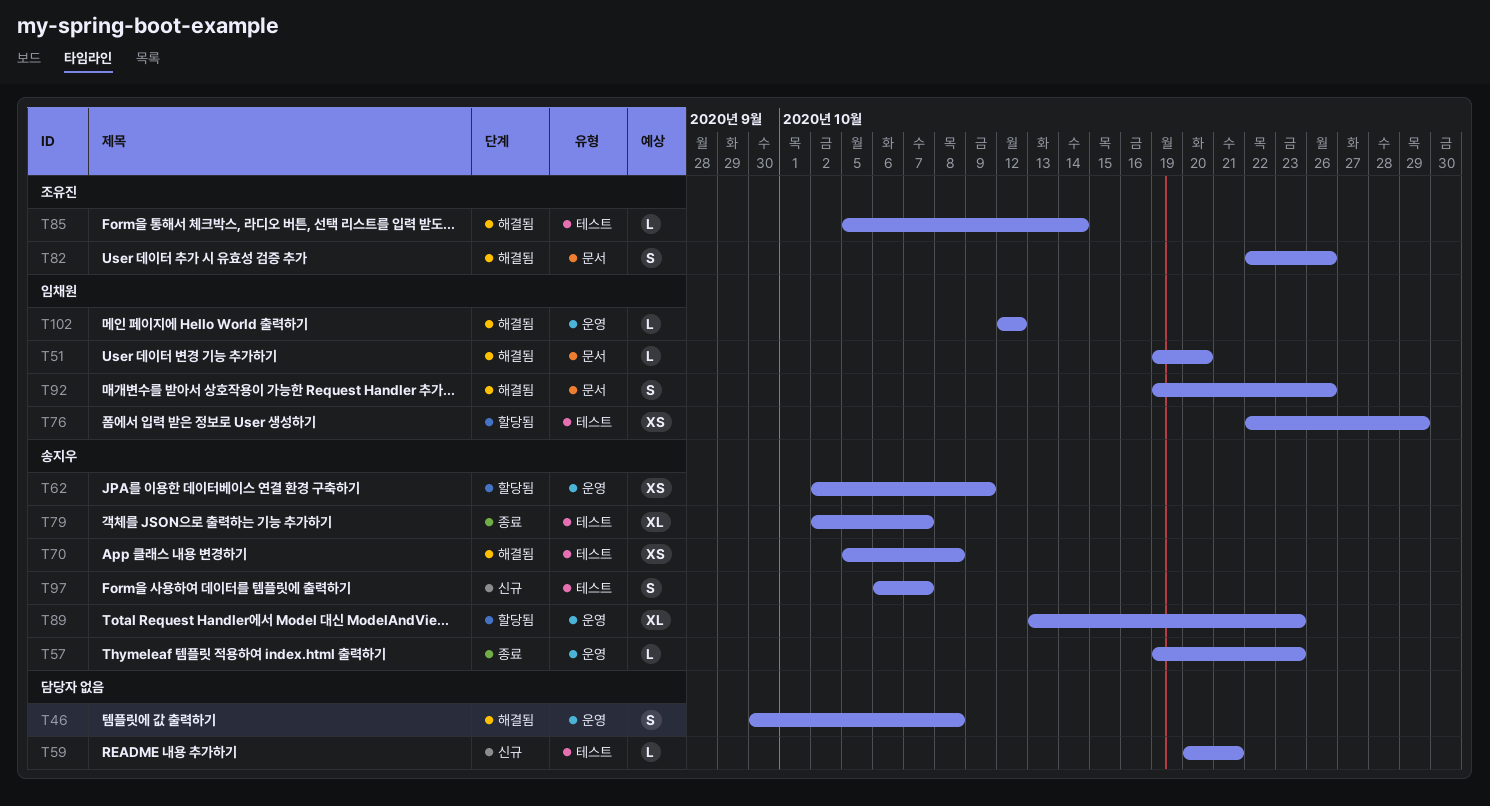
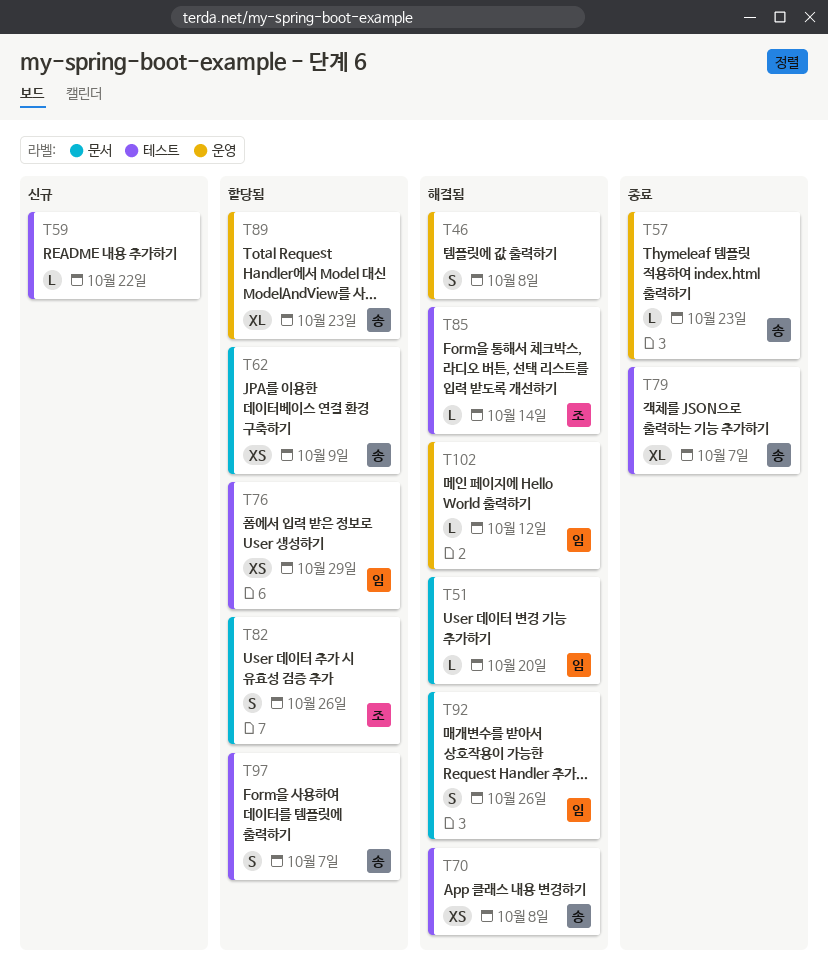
T59, due: Oct 21 -> Oct 22
T62, label: 운영 -> 문서
T82, status: 해결됨 -> 할당됨
T97, status: 신규 -> 할당됨

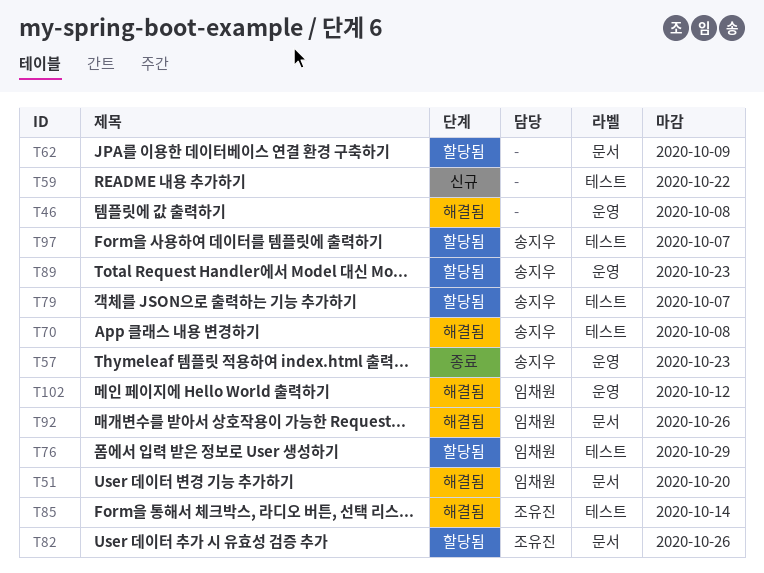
T62, owner: 송지우 -> none
T79, status: 종료 -> 할당됨

